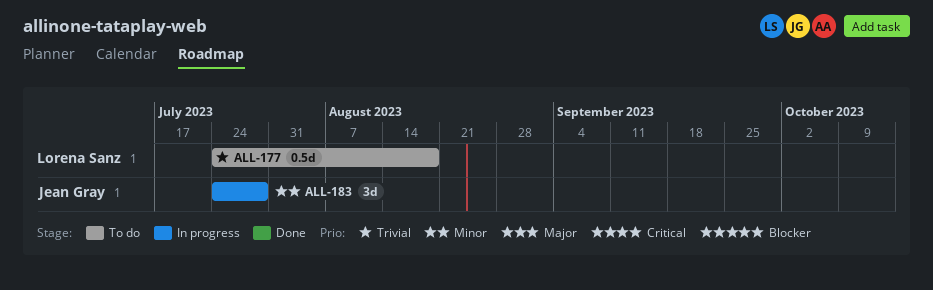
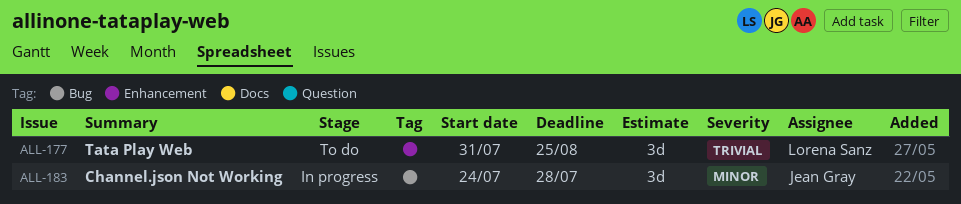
ALL-177, estimate: 0.5d -> 3d
ALL-177, start: Jul 24 -> Jul 31
ALL-177, due: Aug 18 -> Aug 25

